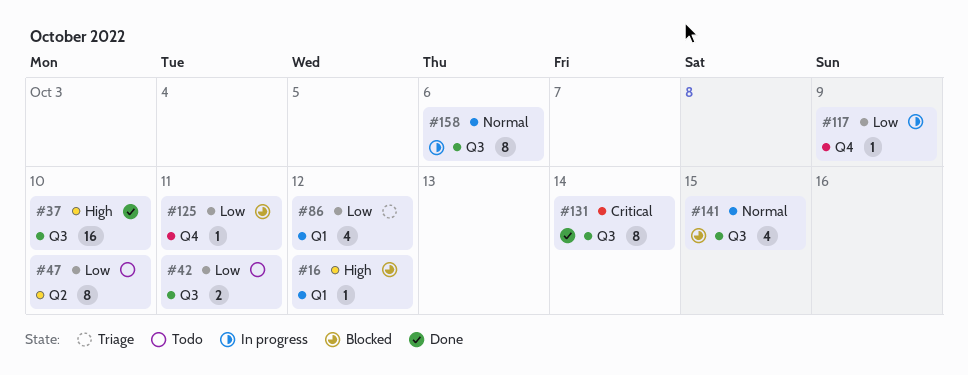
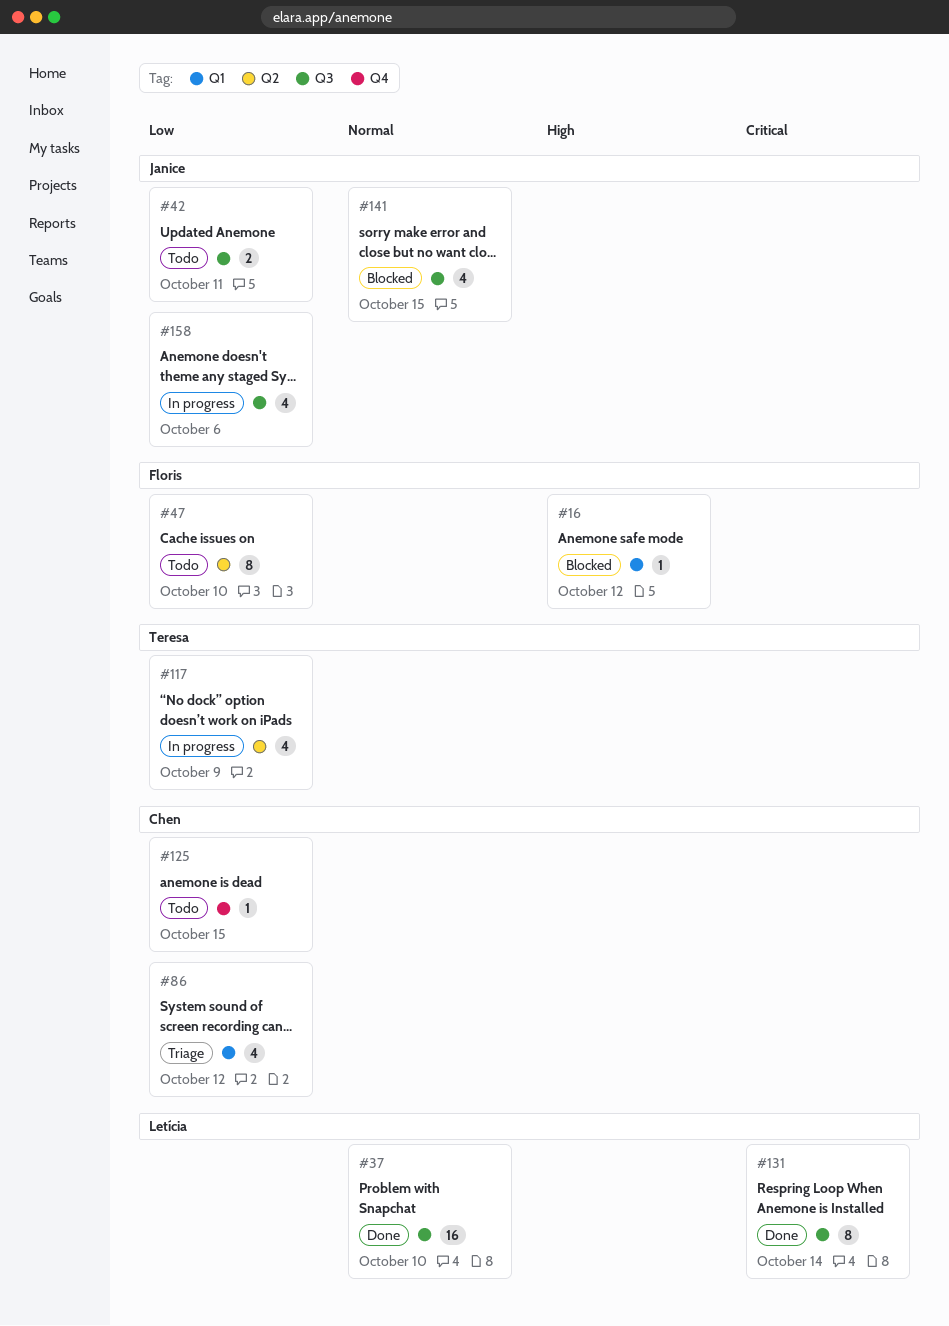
#37, priority: High -> Normal
#117, label: Q4 -> Q2
#117, estimate: 1 -> 4
#125, status: Blocked -> Todo
#125, due: Oct 11 -> Oct 15
#158, priority: Normal -> Low
#158, estimate: 8 -> 4

